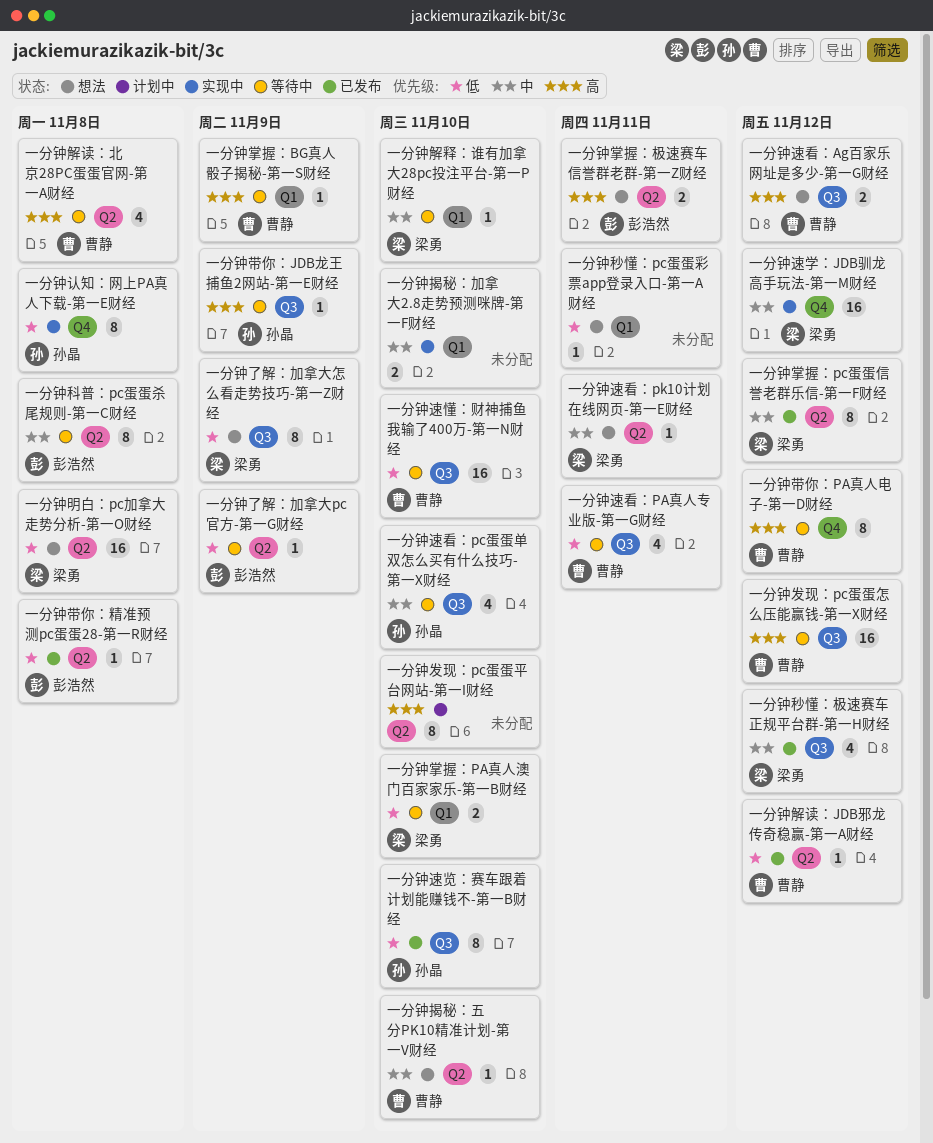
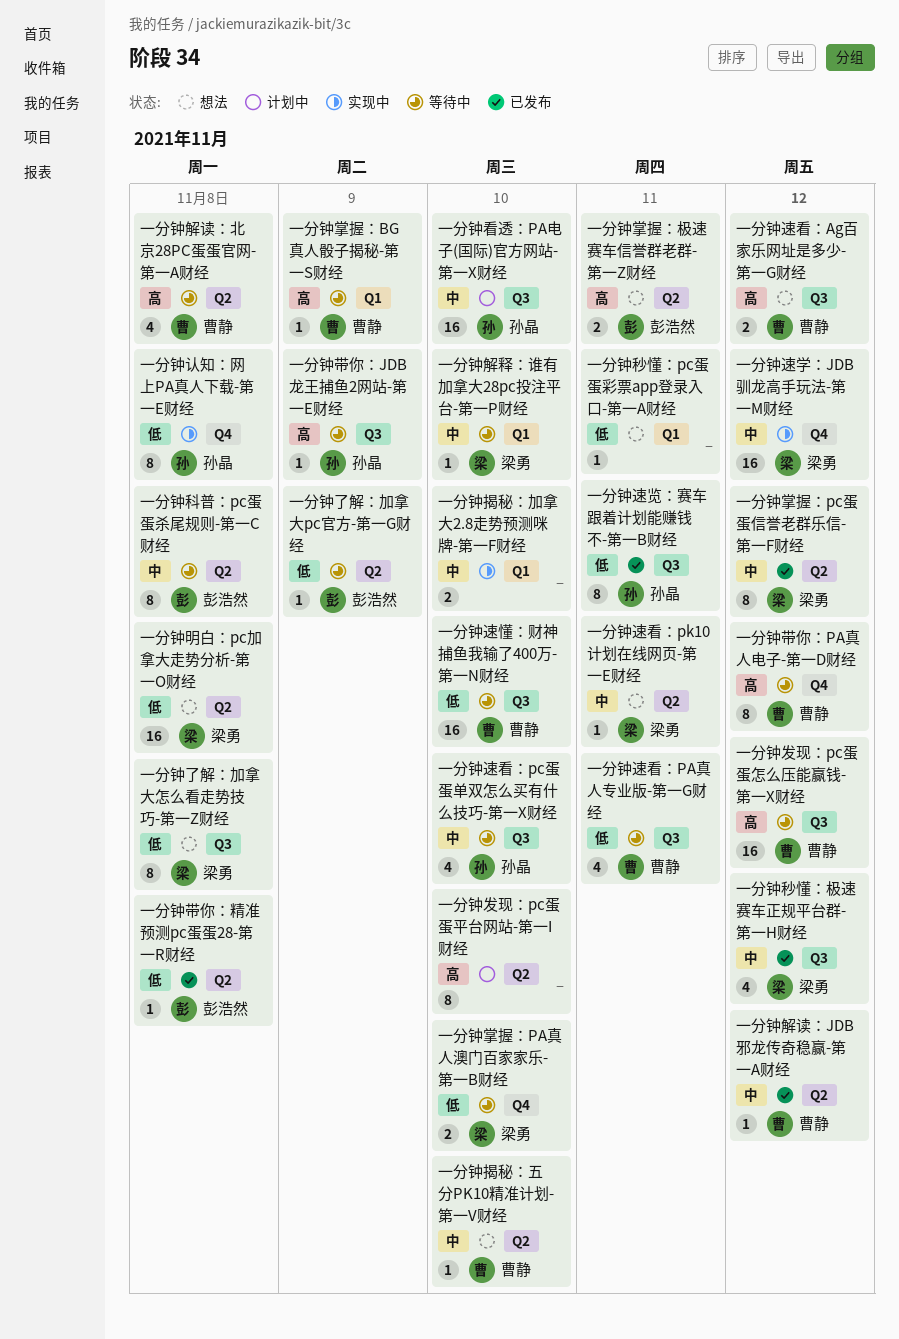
一分钟了解：加拿大怎么看走势技巧-第一Z财经, due: Nov 9 -> Nov 8
一分钟掌握：PA真人澳门百家家乐-第一B财经, label: Q1 -> Q4
一分钟看透：PA电子(国际)官方网站-第一X财经: none -> present
一分钟解读：JDB邪龙传奇稳赢-第一A财经, priority: 低 -> 中
一分钟速览：赛车跟着计划能赚钱不-第一B财经, due: Nov 10 -> Nov 11

